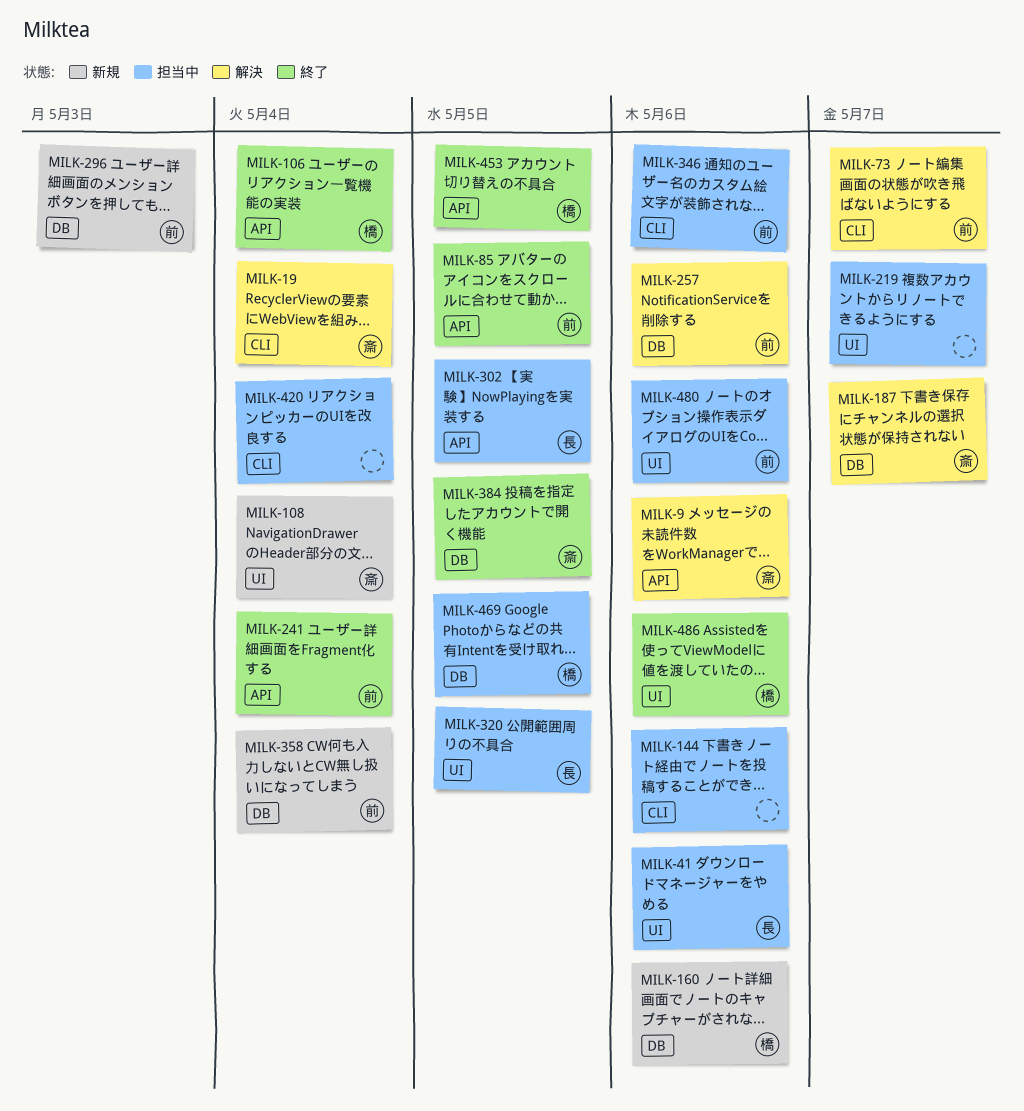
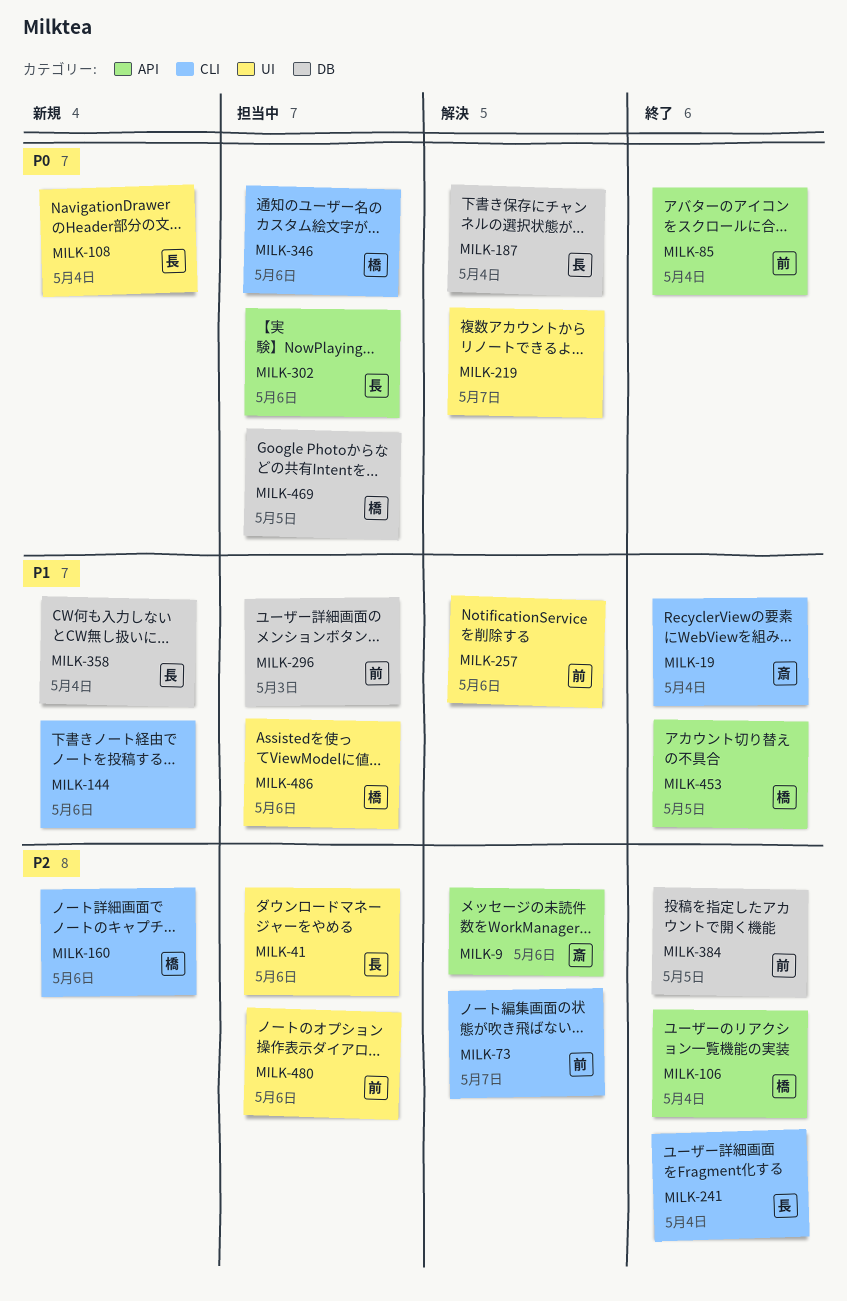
MILK-19, status: 解決 -> 終了
MILK-85, due: May 5 -> May 4
MILK-108, owner: 斎 -> 長
MILK-144, status: 担当中 -> 新規
MILK-160, label: DB -> CLI
MILK-187, owner: 斎 -> 長
MILK-187, due: May 7 -> May 4
MILK-219, status: 担当中 -> 解決
MILK-241, owner: 前 -> 長
MILK-241, label: API -> CLI
MILK-257, label: DB -> UI
MILK-296, status: 新規 -> 担当中
MILK-302, due: May 5 -> May 6
MILK-320: present -> none
MILK-346, owner: 前 -> 橋
MILK-358, owner: 前 -> 長
MILK-384, owner: 斎 -> 前
MILK-420: present -> none
MILK-486, status: 終了 -> 担当中

